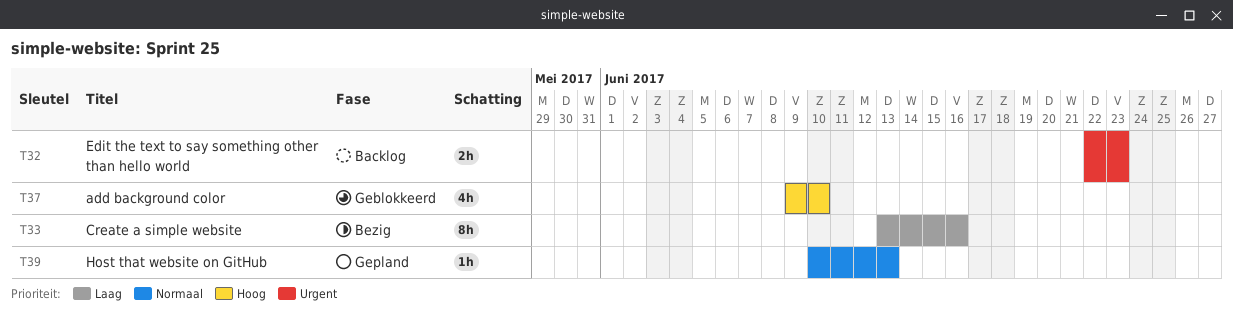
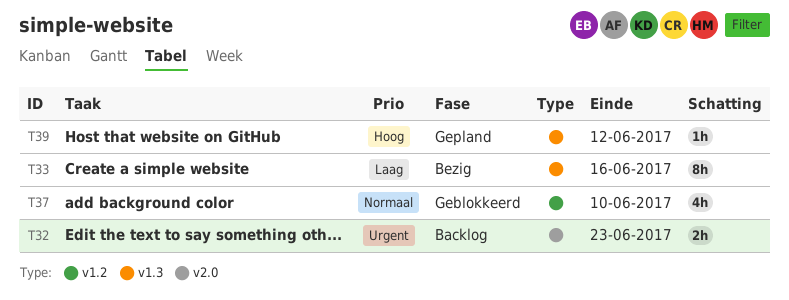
T37, priority: Hoog -> Normaal
T39, priority: Normaal -> Hoog
T39, due: Jun 13 -> Jun 12

